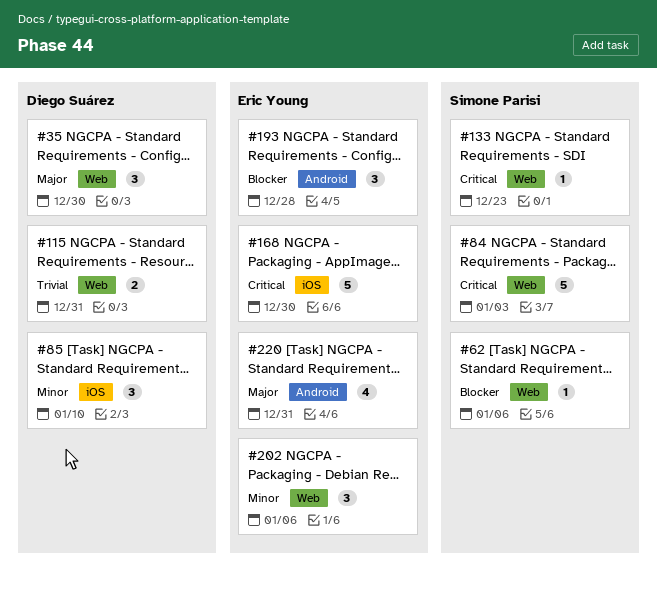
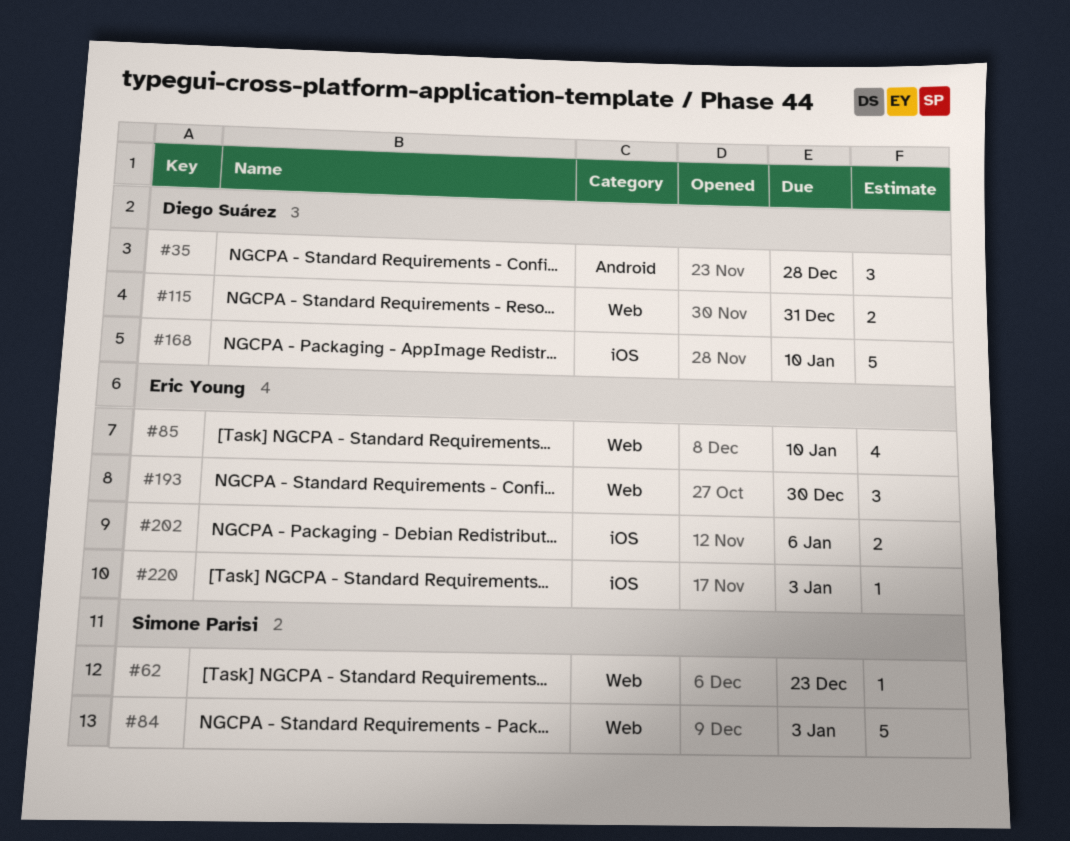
#35, label: Web -> Android
#35, due: Dec 30 -> Dec 28
#62, due: Jan 6 -> Dec 23
#85, owner: Diego Suárez -> Eric Young
#85, label: iOS -> Web
#85, estimate: 3 -> 4
#133: present -> none
#168, owner: Eric Young -> Diego Suárez
#168, due: Dec 30 -> Jan 10
#193, label: Android -> Web
#193, due: Dec 28 -> Dec 30
#202, label: Web -> iOS
#202, estimate: 3 -> 2
#220, label: Android -> iOS
#220, estimate: 4 -> 1
#220, due: Dec 31 -> Jan 3

